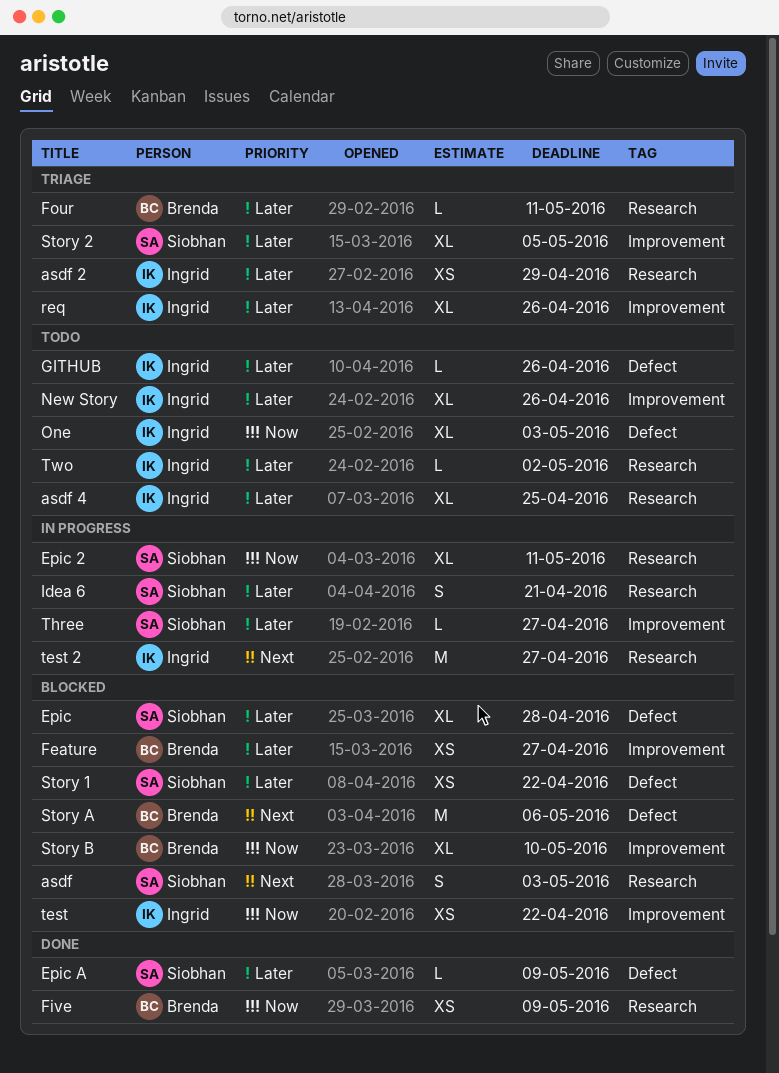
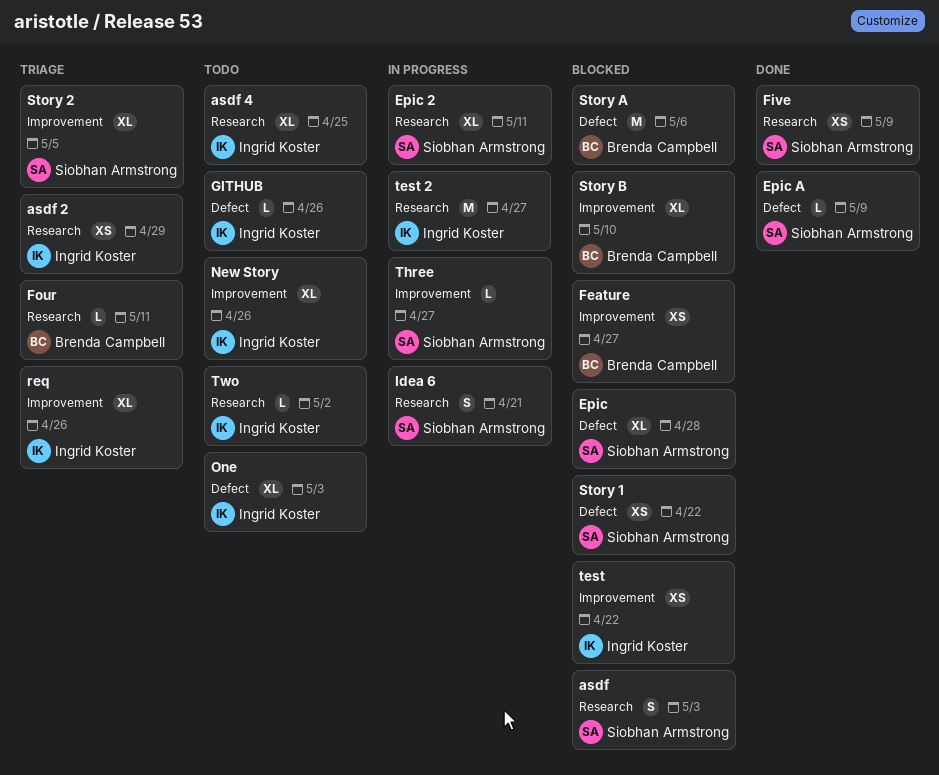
Five, owner: Brenda Campbell -> Siobhan Armstrong

